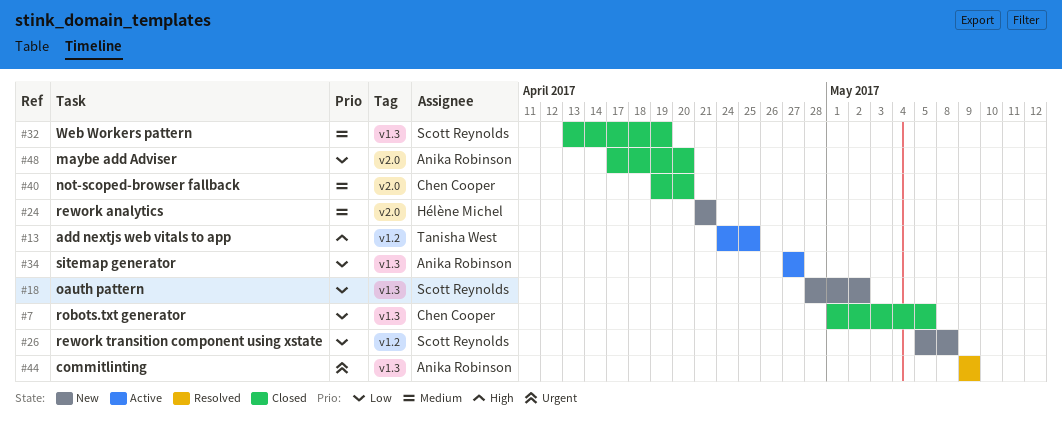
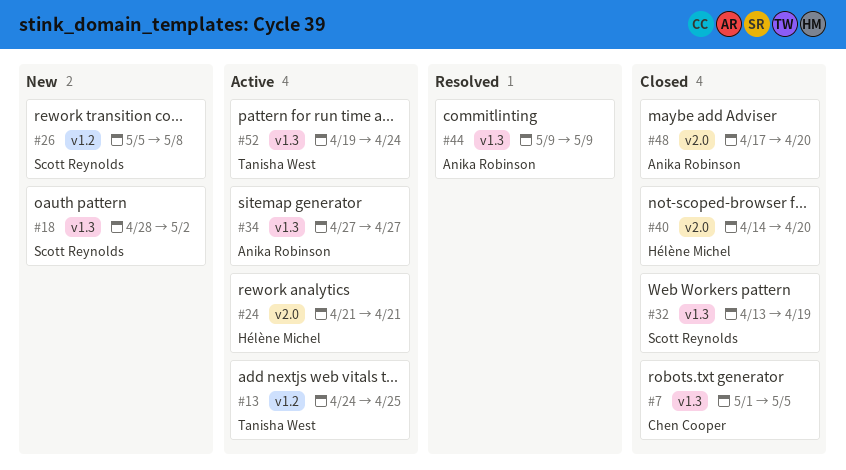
#24, status: New -> Active
#40, owner: Chen Cooper -> Hélène Michel
#40, start: Apr 19 -> Apr 14
#52: none -> present

